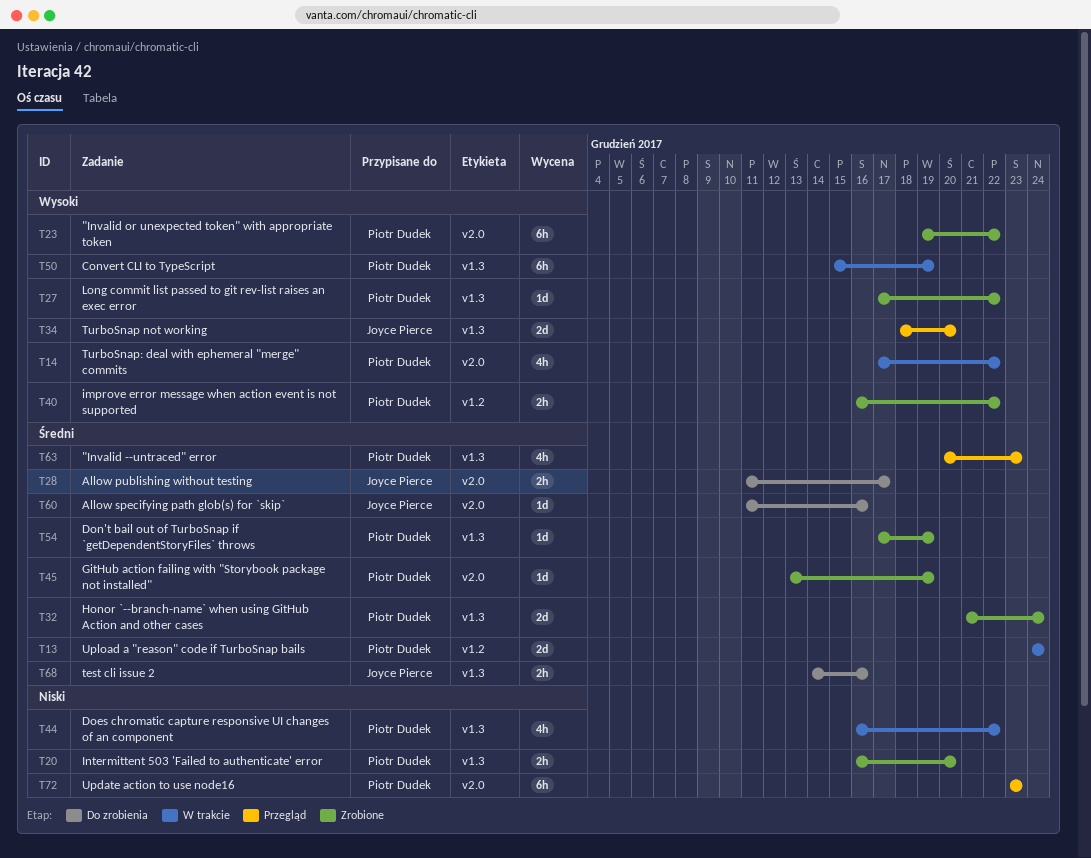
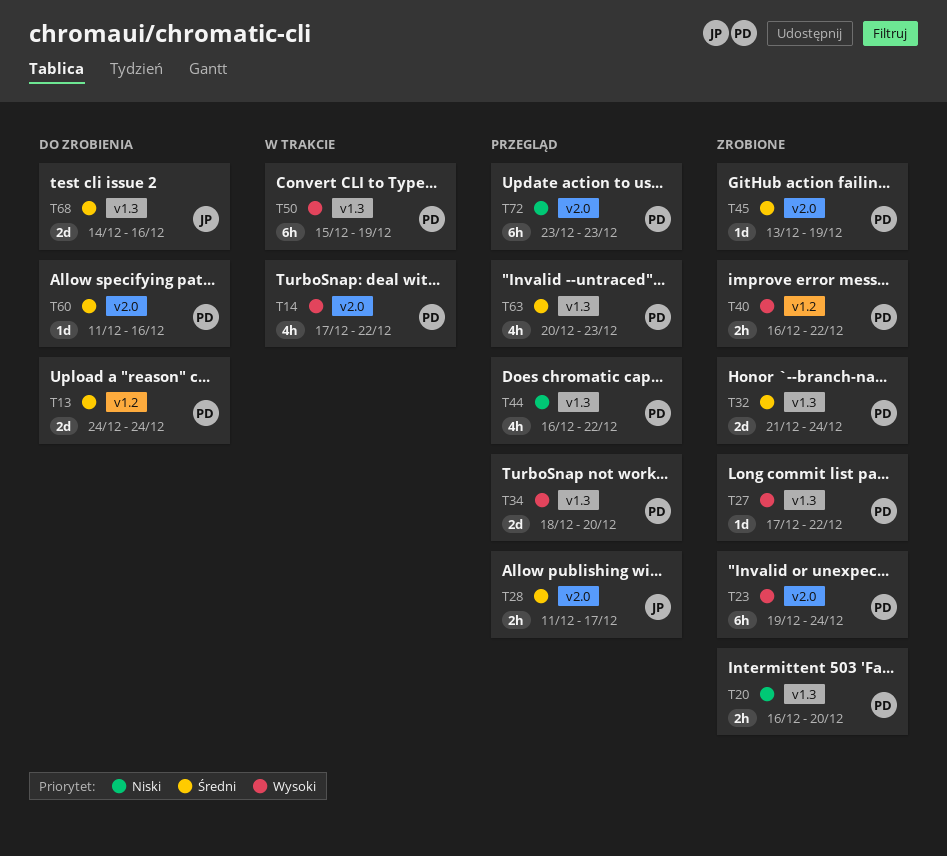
T13, status: W trakcie -> Do zrobienia
T23, due: Dec 22 -> Dec 24
T28, status: Do zrobienia -> Przegląd
T34, owner: Joyce Pierce -> Piotr Dudek
T44, status: W trakcie -> Przegląd
T54: present -> none
T60, owner: Joyce Pierce -> Piotr Dudek
T68, estimate: 2h -> 2d

